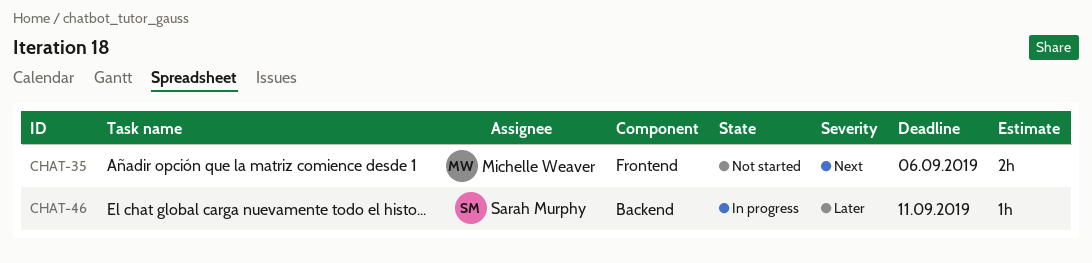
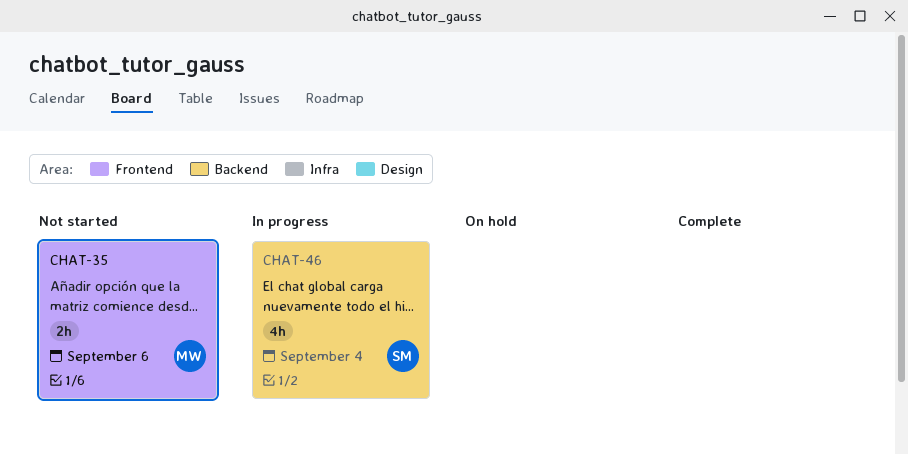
CHAT-46, estimate: 1h -> 4h
CHAT-46, due: Sep 11 -> Sep 4

